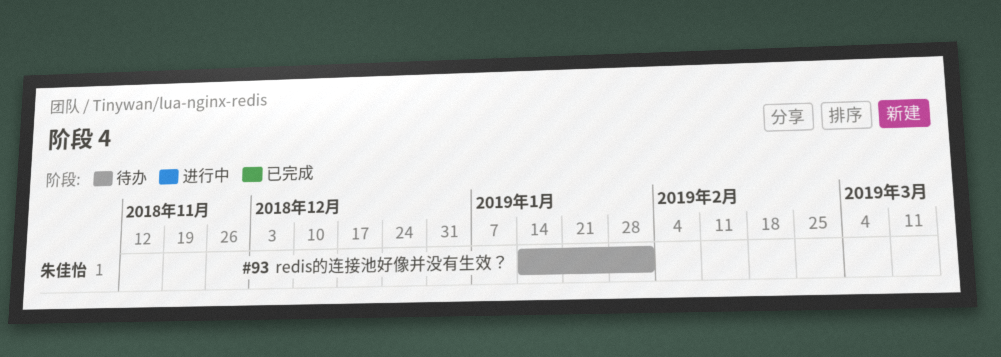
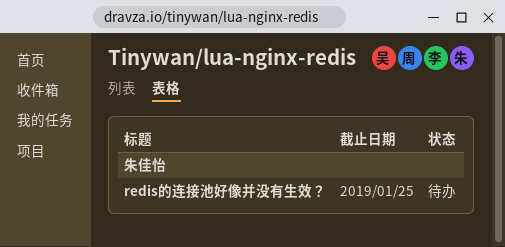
redis的连接池好像并没有生效？, due: Feb 1 -> Jan 25

